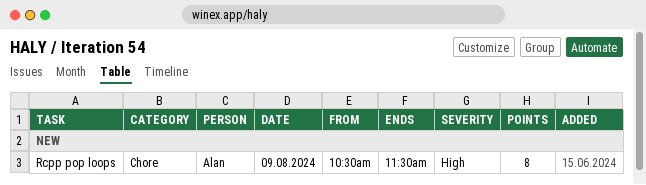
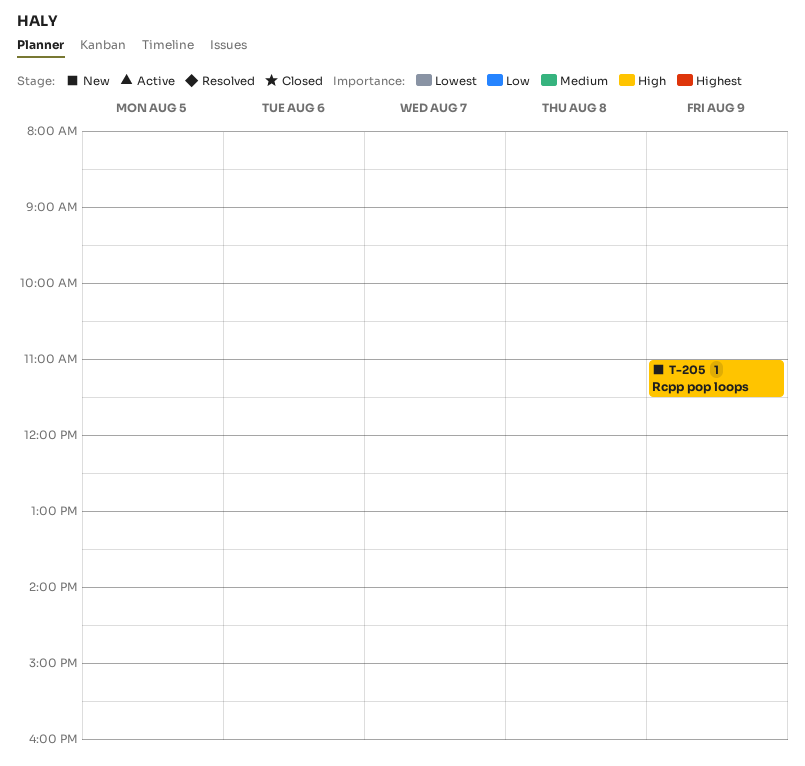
Rcpp pop loops, estimate: 8 -> 1
Rcpp pop loops, begins: 10:30 -> 11:00

